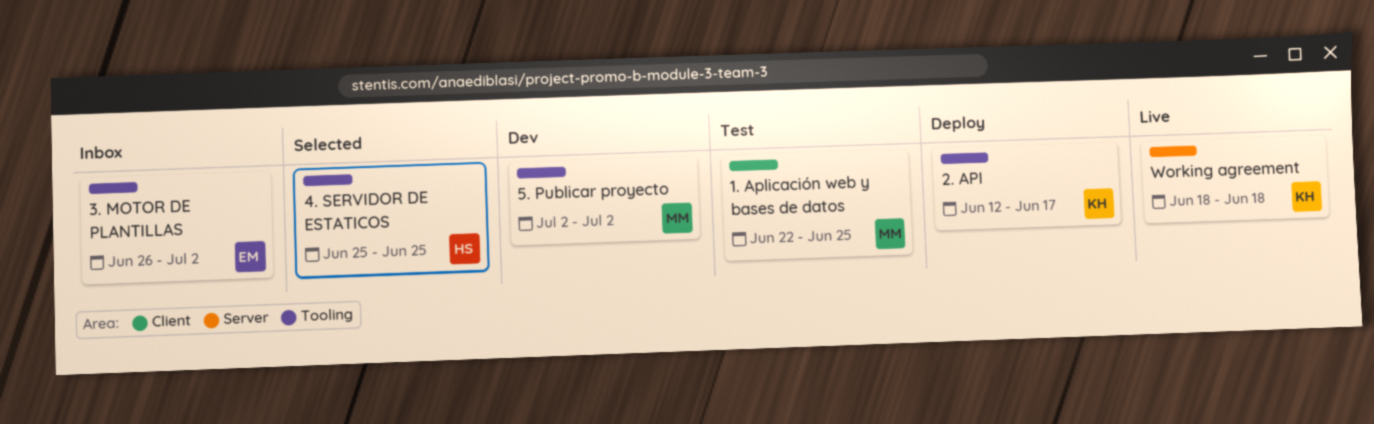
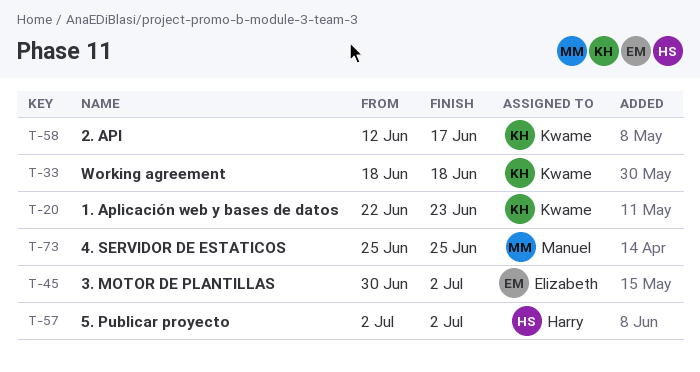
1. Aplicación web y bases de datos, owner: Manuel -> Kwame
1. Aplicación web y bases de datos, due: Jun 25 -> Jun 23
3. MOTOR DE PLANTILLAS, start: Jun 26 -> Jun 30
4. SERVIDOR DE ESTATICOS, owner: Harry -> Manuel
5. Publicar proyecto, owner: Manuel -> Harry

